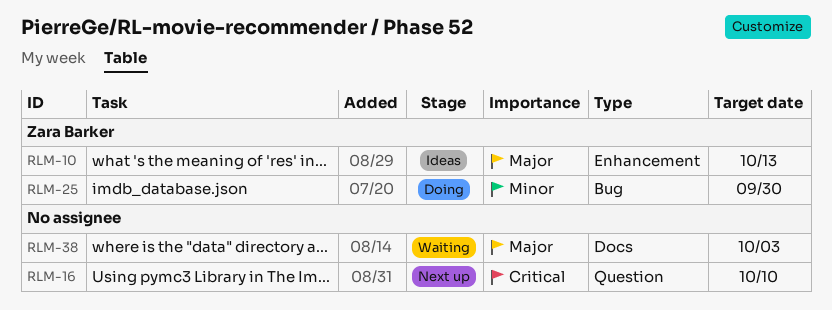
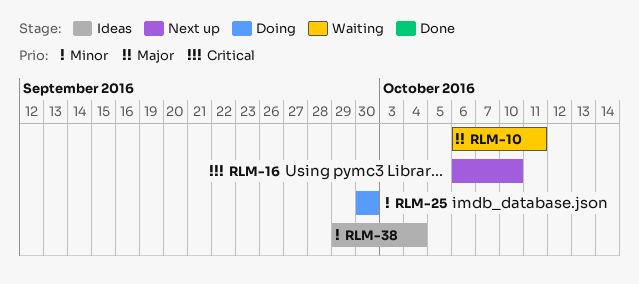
RLM-10, status: Ideas -> Waiting
RLM-10, due: Oct 13 -> Oct 11
RLM-38, status: Waiting -> Ideas
RLM-38, priority: Major -> Minor
RLM-38, due: Oct 3 -> Oct 4

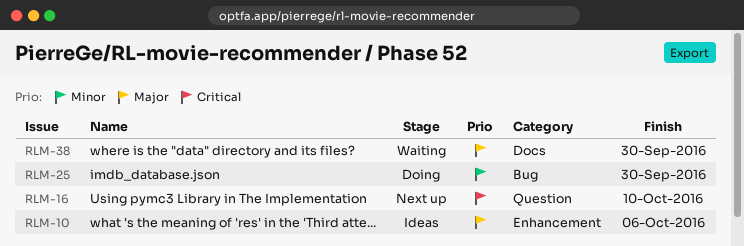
RLM-10, status: Waiting -> Ideas
RLM-10, due: Oct 11 -> Oct 6
RLM-38, status: Ideas -> Waiting
RLM-38, priority: Minor -> Major
RLM-38, due: Oct 4 -> Sep 30

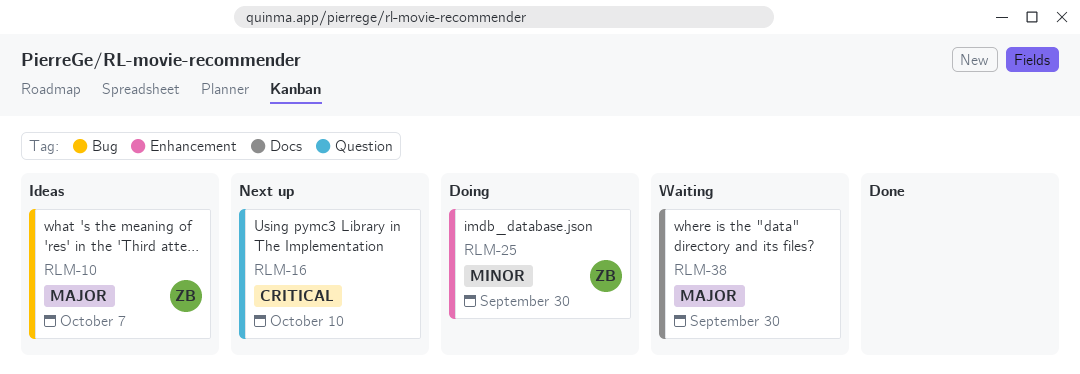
RLM-10, label: Enhancement -> Bug
RLM-10, due: Oct 6 -> Oct 7
RLM-25, label: Bug -> Enhancement

